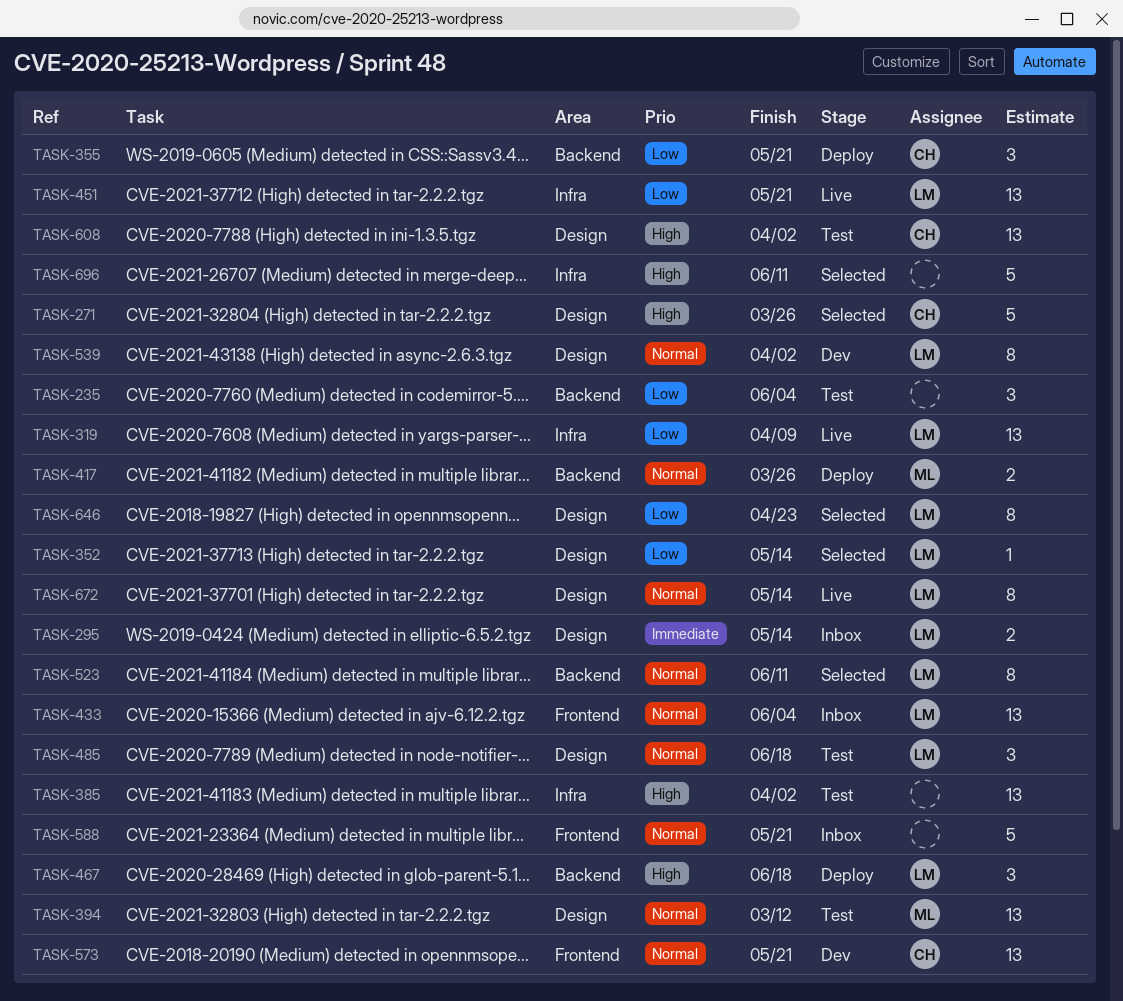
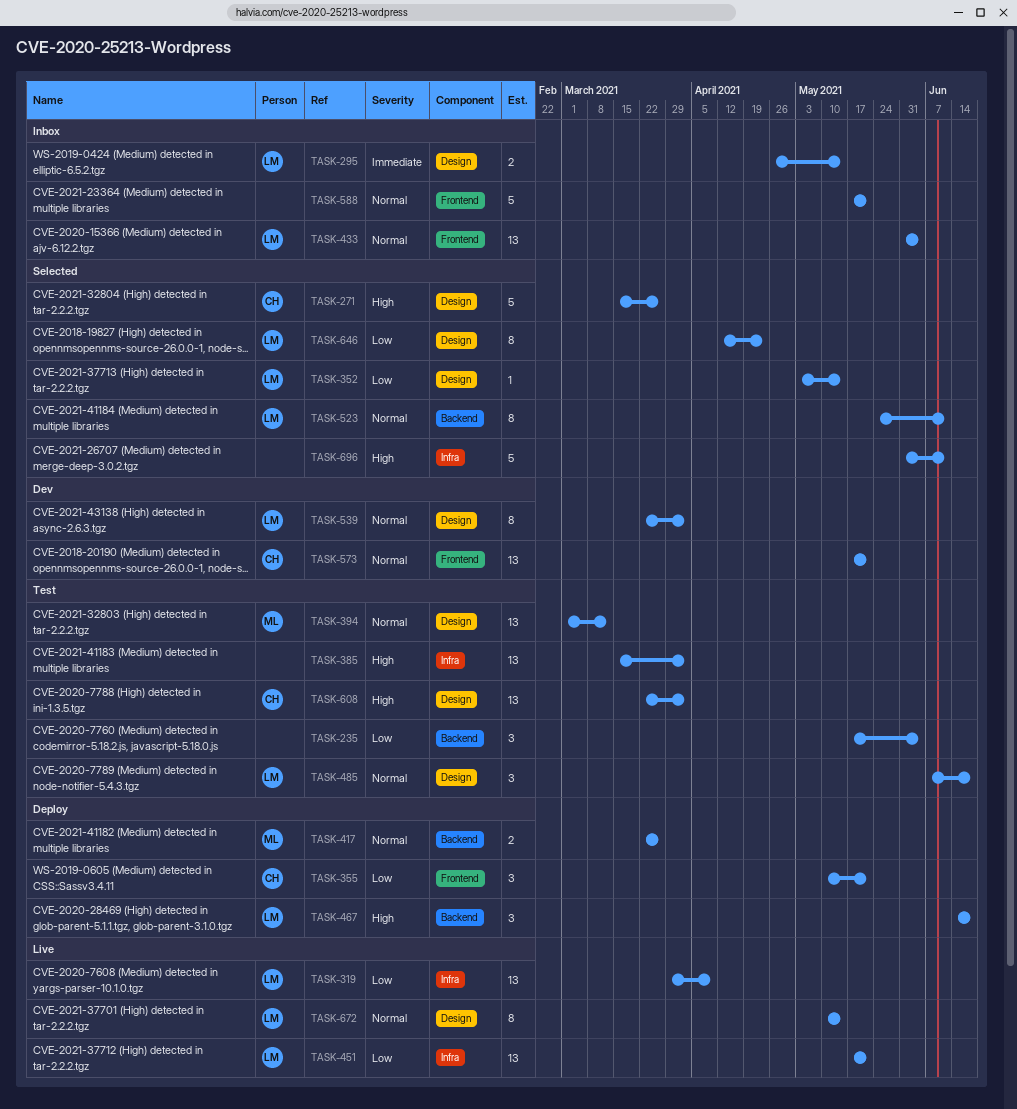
TASK-355, label: Backend -> Frontend

